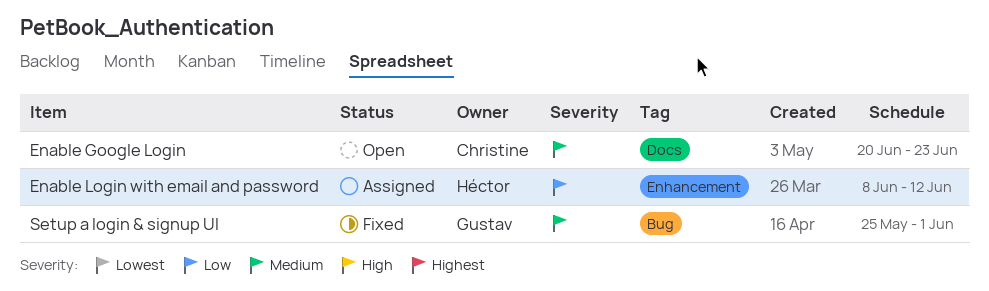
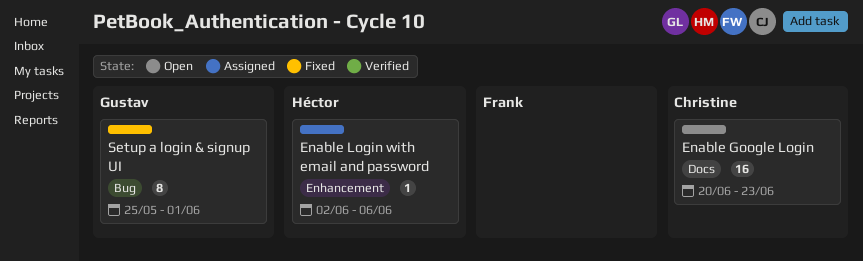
Enable Login with email and password, start: Jun 8 -> Jun 2
Enable Login with email and password, due: Jun 12 -> Jun 6

